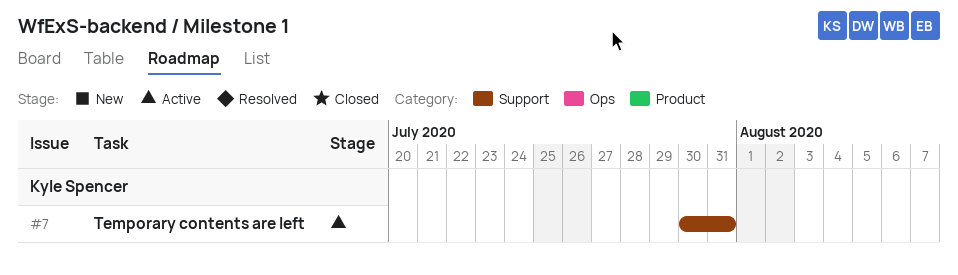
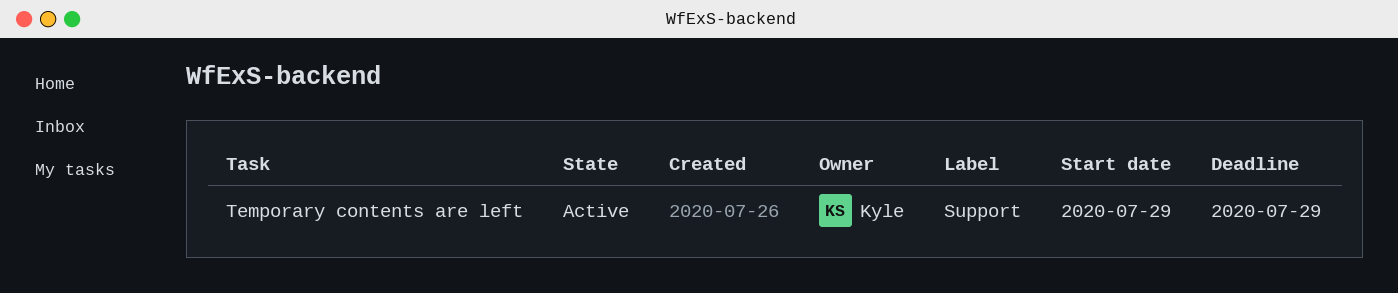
Temporary contents are left, start: Jul 30 -> Jul 29
Temporary contents are left, due: Jul 31 -> Jul 29

